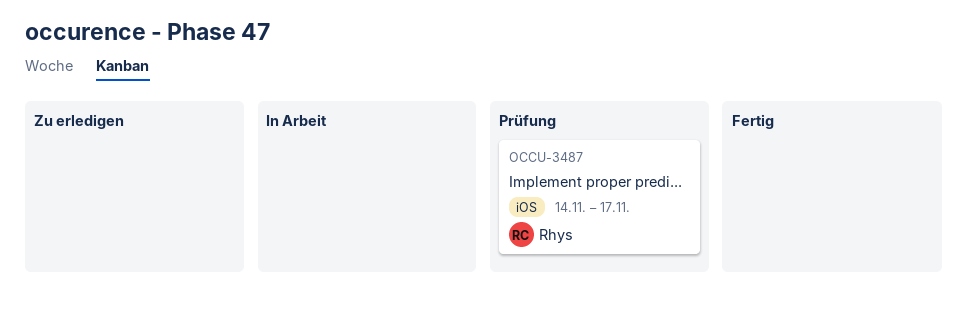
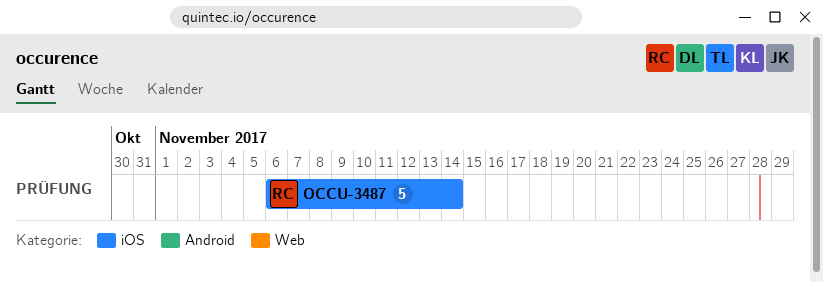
OCCU-3487, start: Nov 14 -> Nov 6
OCCU-3487, due: Nov 17 -> Nov 14

